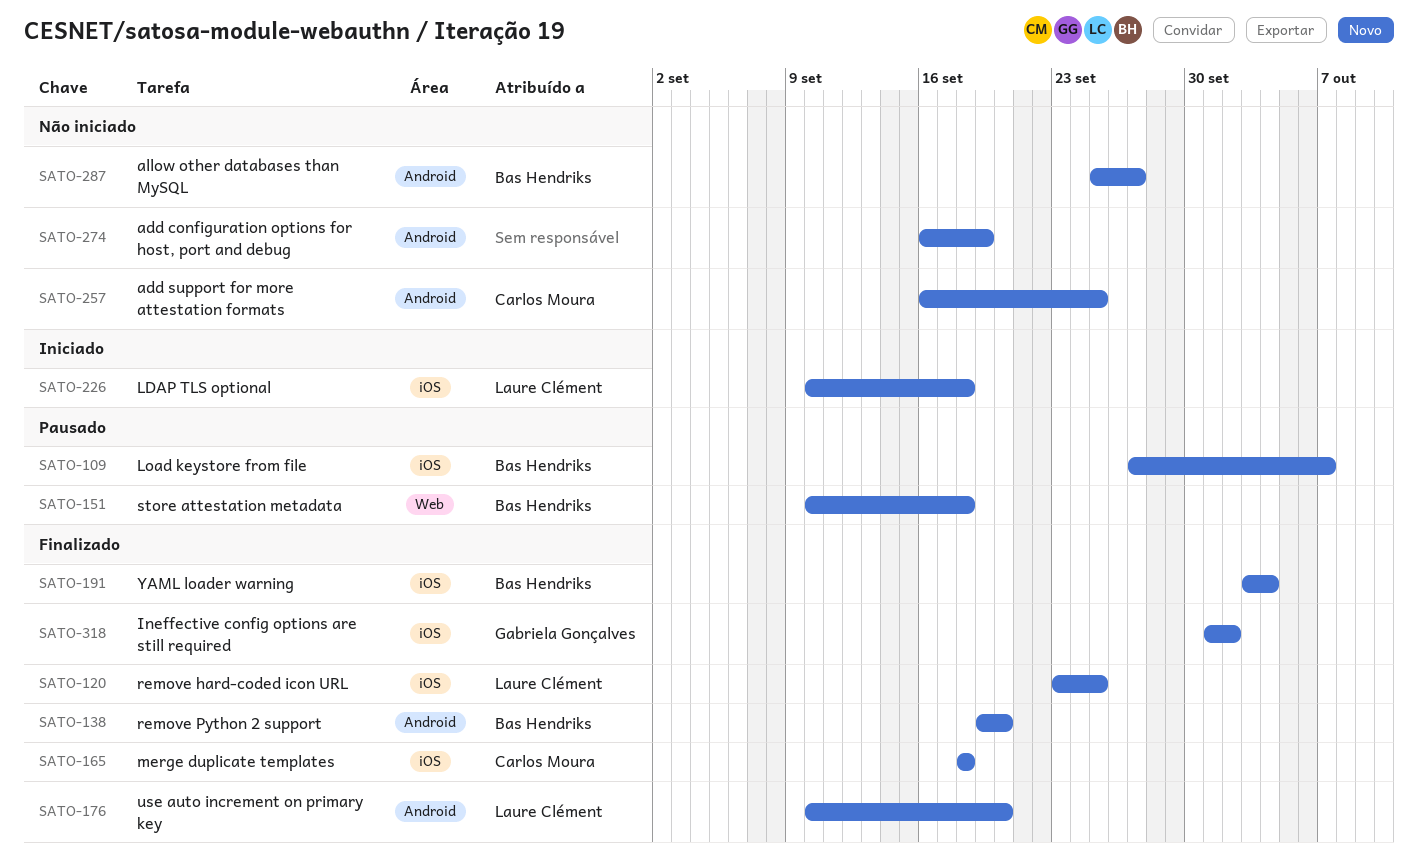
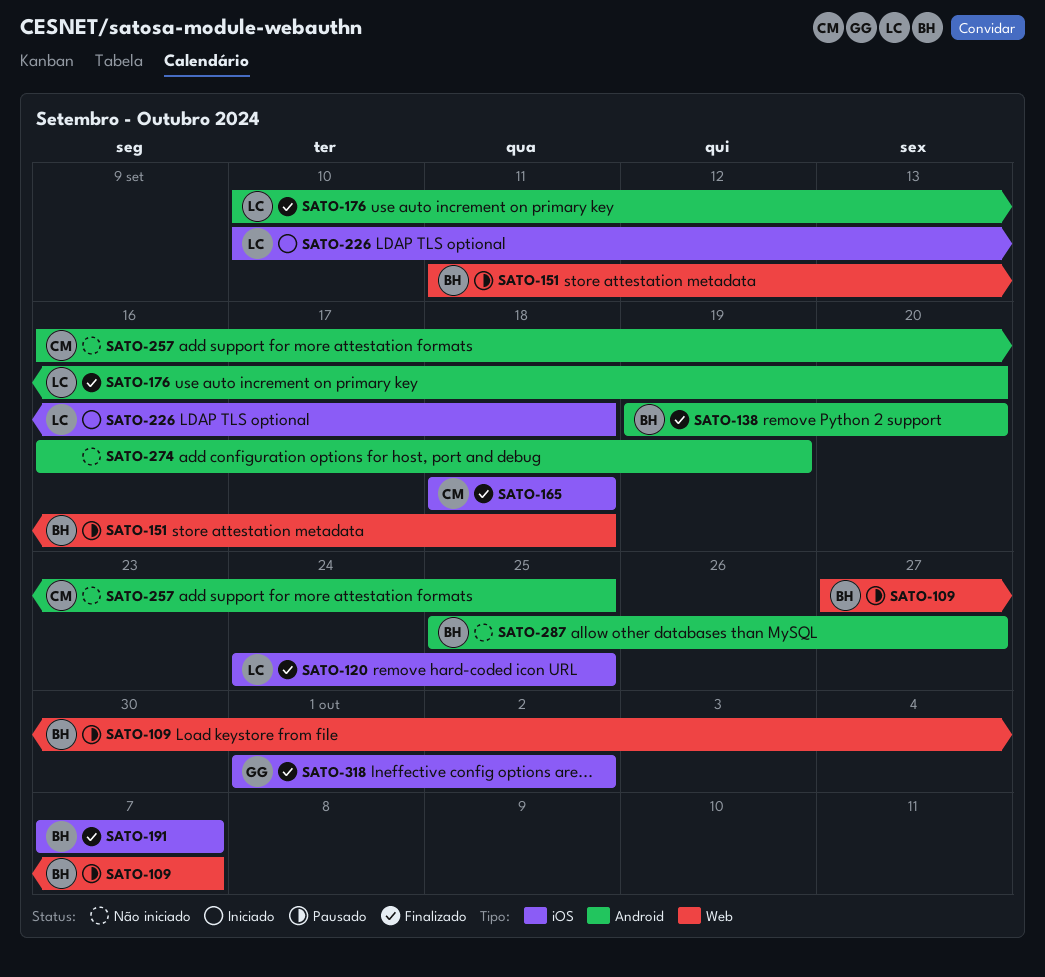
SATO-109, label: iOS -> Web
SATO-120, start: Sep 23 -> Sep 24
SATO-151, start: Sep 10 -> Sep 11
SATO-191, start: Oct 3 -> Oct 7
SATO-191, due: Oct 4 -> Oct 7

